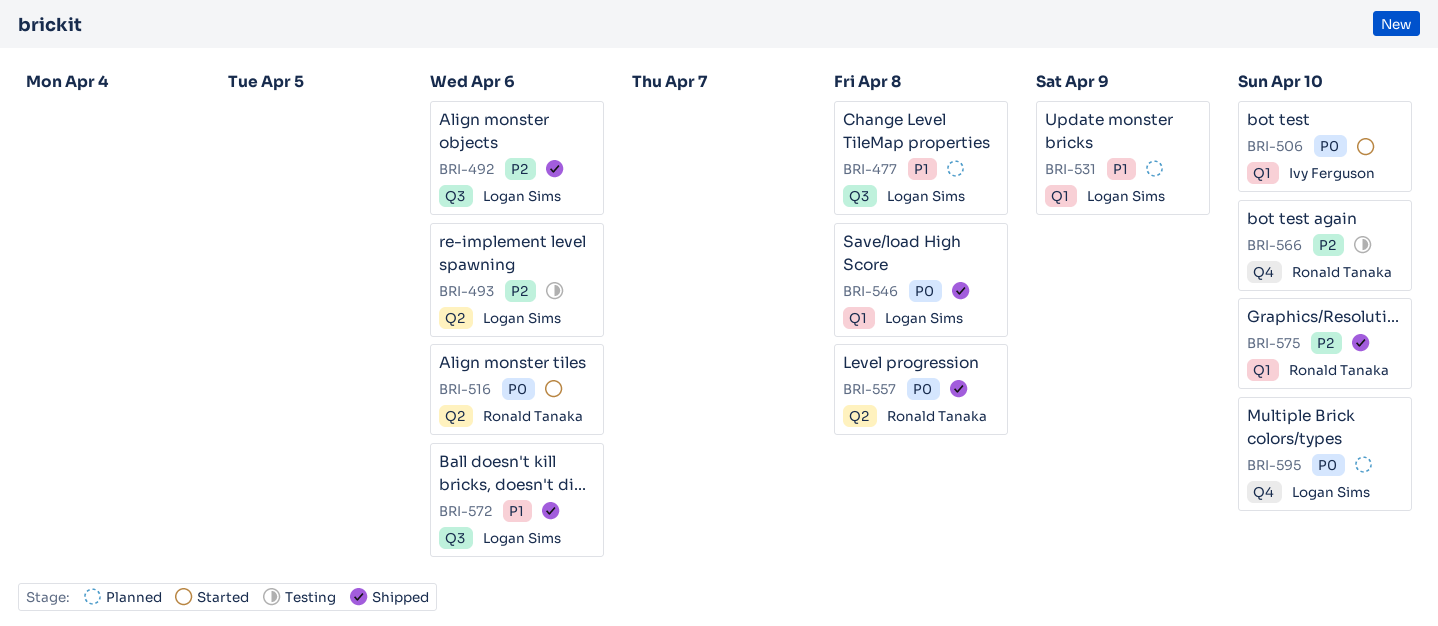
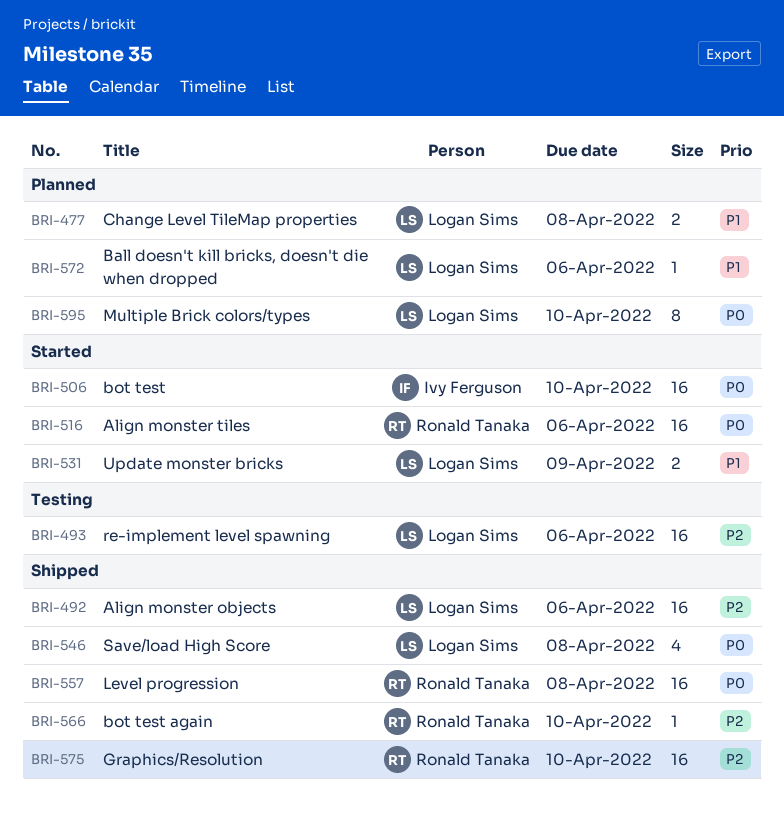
BRI-531, status: Planned -> Started
BRI-566, status: Testing -> Shipped
BRI-572, status: Shipped -> Planned

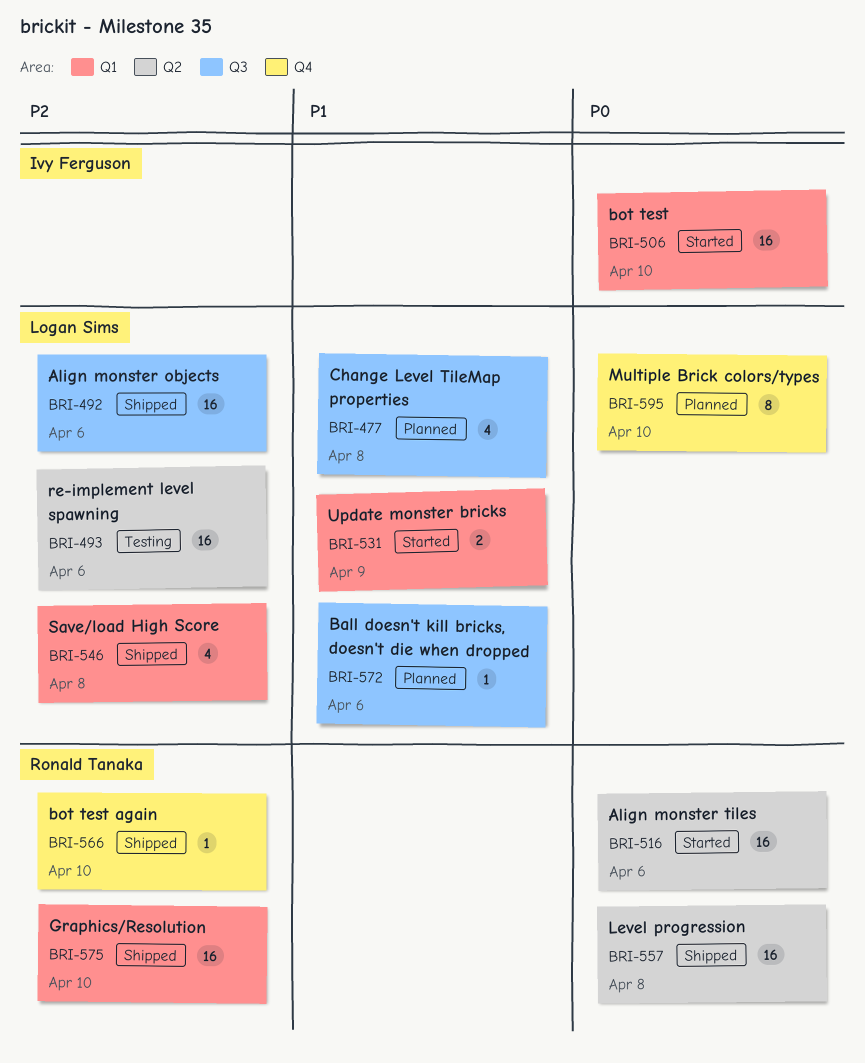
BRI-477, estimate: 2 -> 4
BRI-546, priority: P0 -> P2

